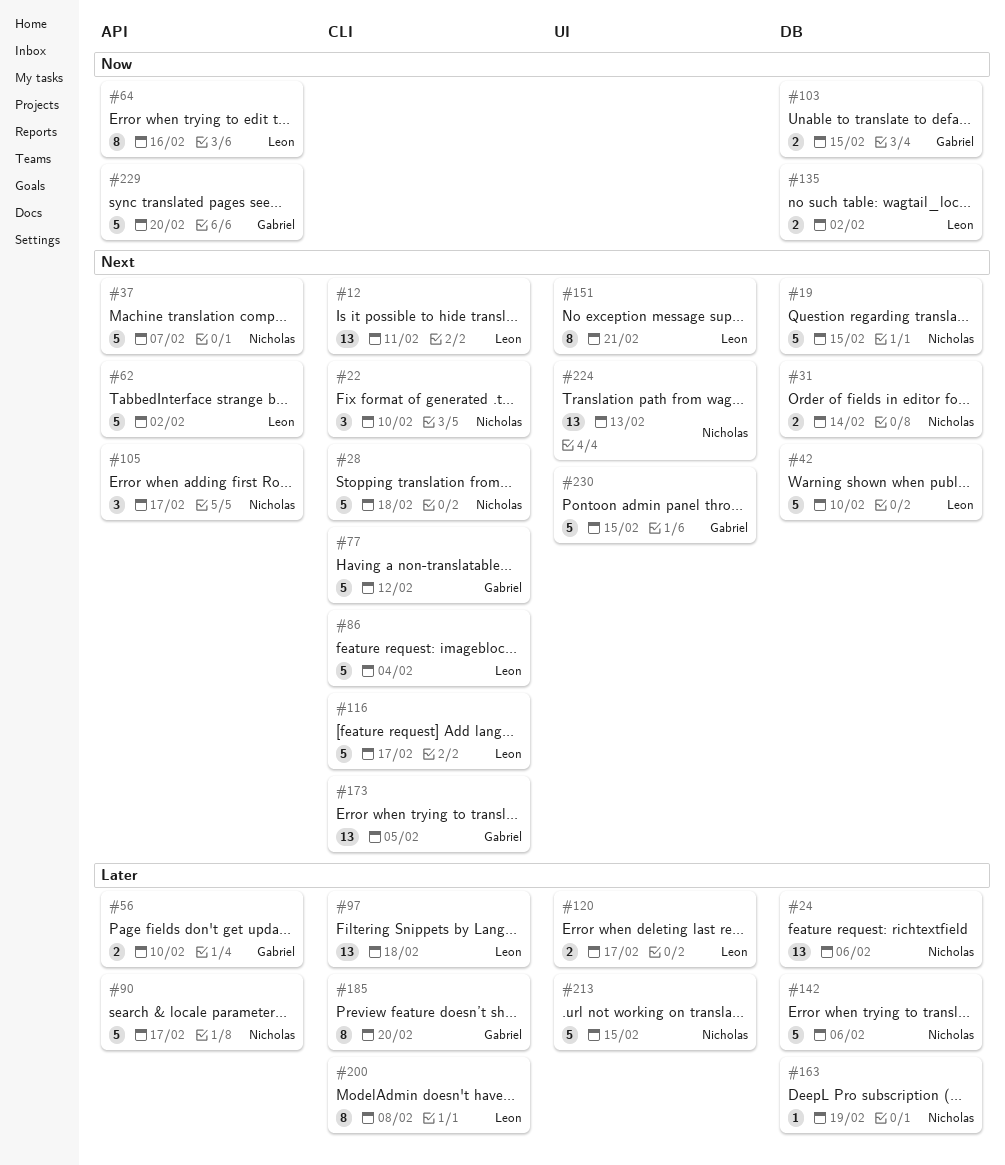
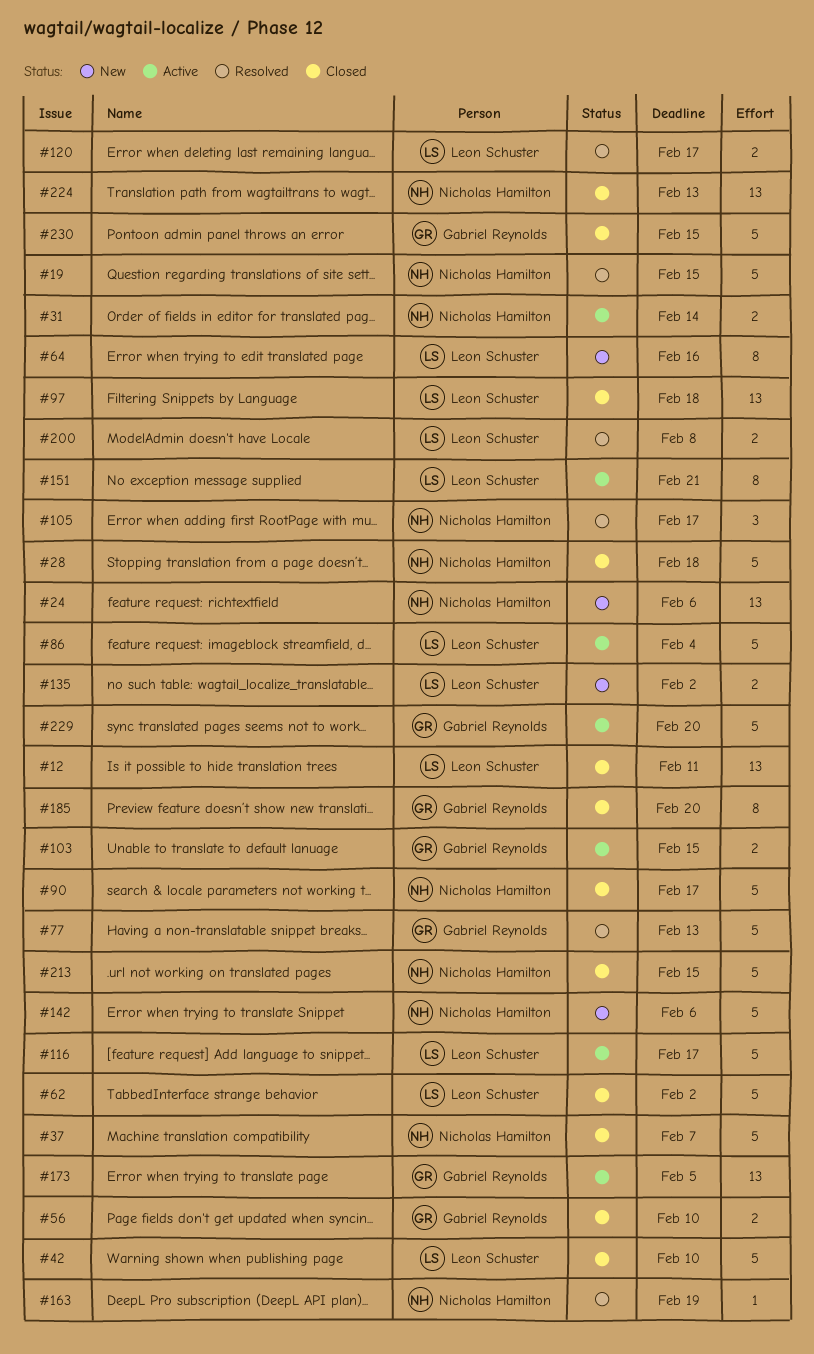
#22: present -> none
#77, due: Feb 12 -> Feb 13
#200, estimate: 8 -> 2

